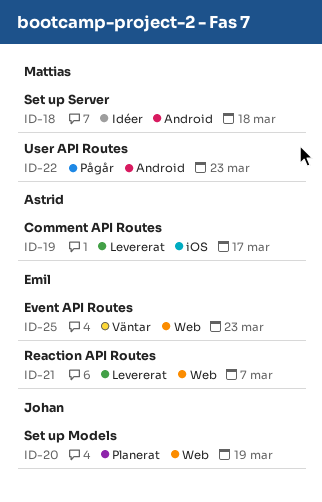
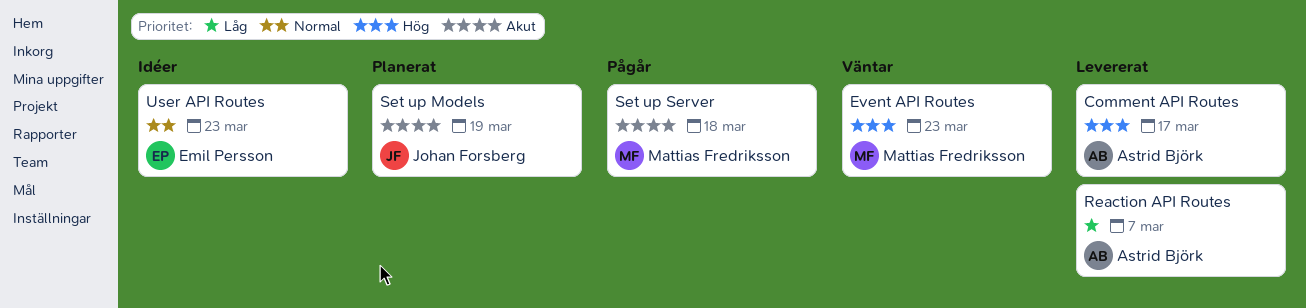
Event API Routes, owner: Emil Persson -> Mattias Fredriksson
Reaction API Routes, owner: Emil Persson -> Astrid Björk
Set up Server, status: Idéer -> Pågår
User API Routes, status: Pågår -> Idéer
User API Routes, owner: Mattias Fredriksson -> Emil Persson

